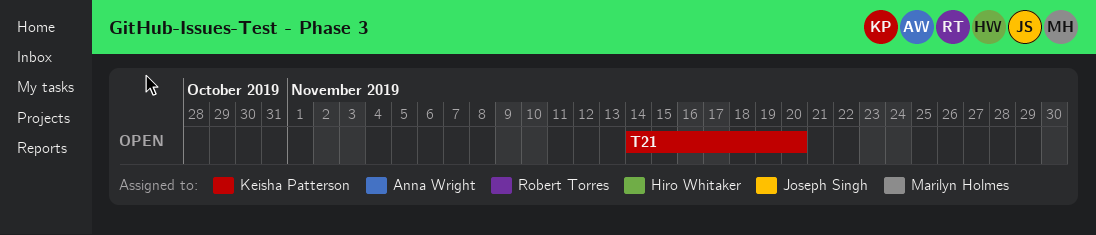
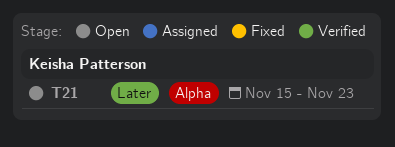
T21, start: Nov 14 -> Nov 15
T21, due: Nov 20 -> Nov 23

